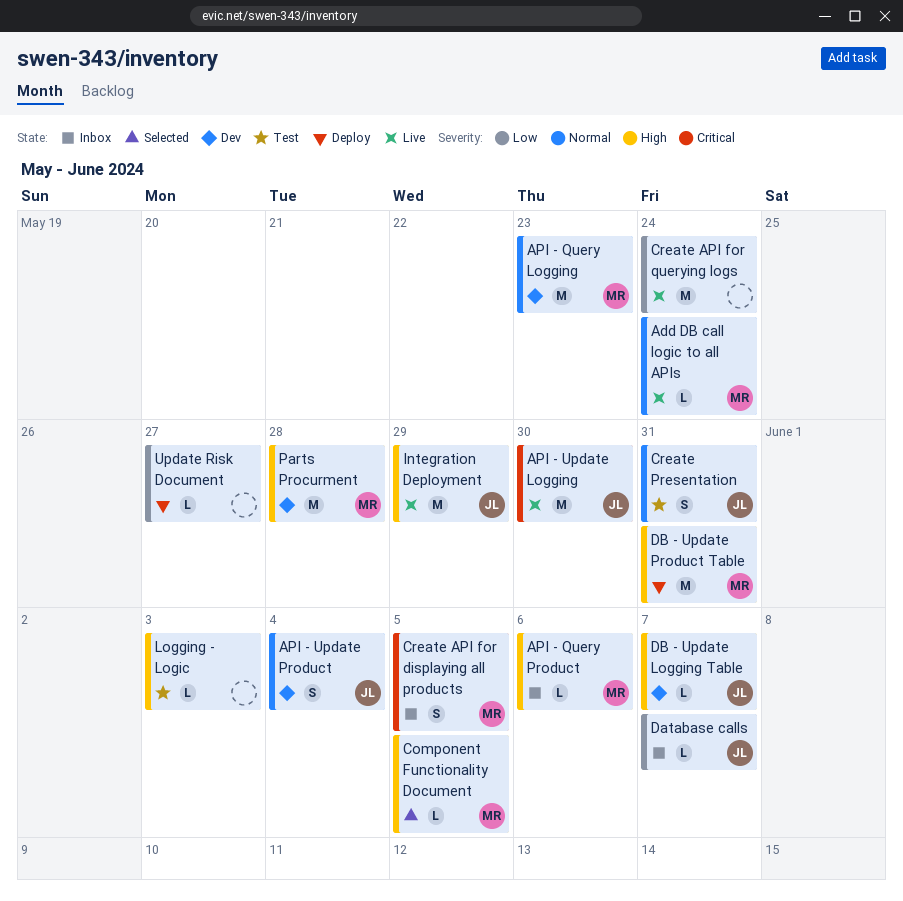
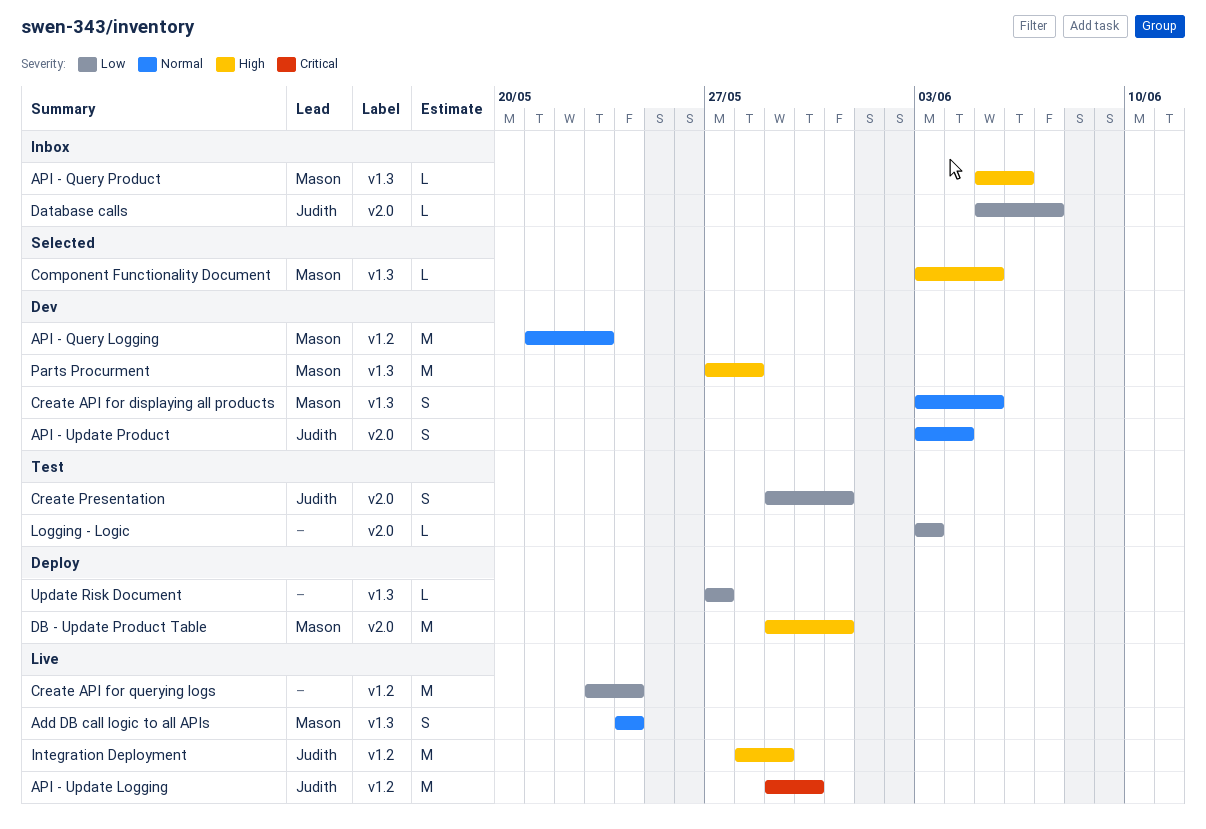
Add DB call logic to all APIs, estimate: L -> S
Create API for displaying all products, status: Inbox -> Dev
Create API for displaying all products, priority: Critical -> Normal
Create Presentation, priority: Normal -> Low
DB - Update Logging Table: present -> none
Logging - Logic, priority: High -> Low

